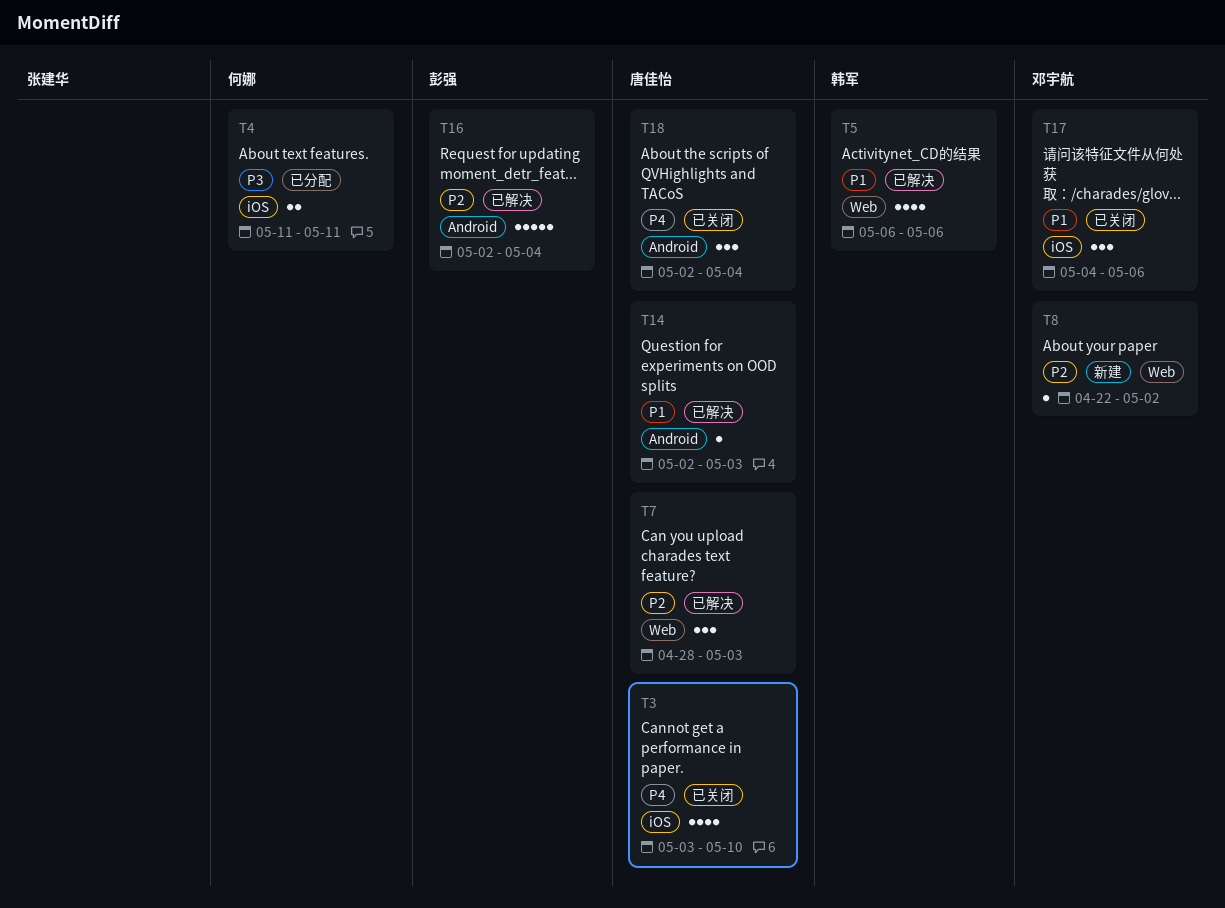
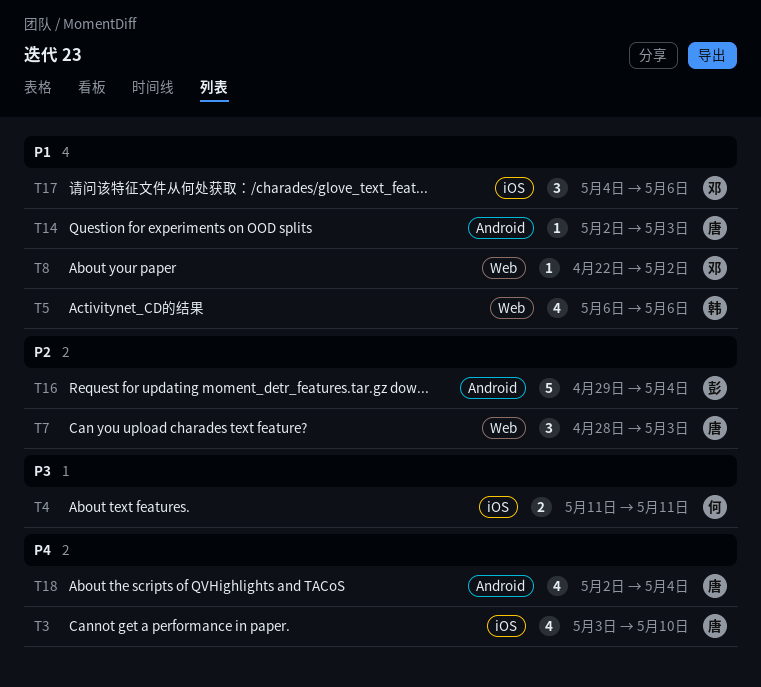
T8, priority: P2 -> P1
T16, start: May 2 -> Apr 29
T18, estimate: 3 -> 4

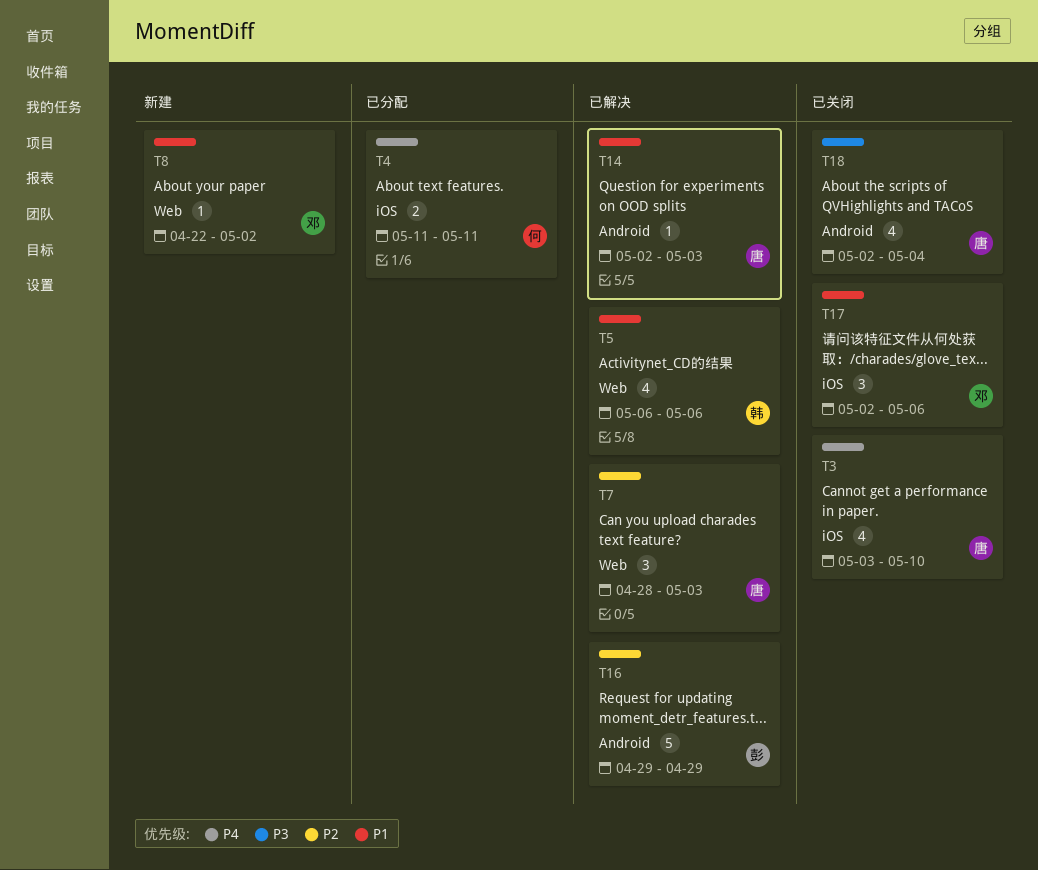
T4, priority: P3 -> P4
T16, due: May 4 -> Apr 29
T17, start: May 4 -> May 2
T18, priority: P4 -> P3

